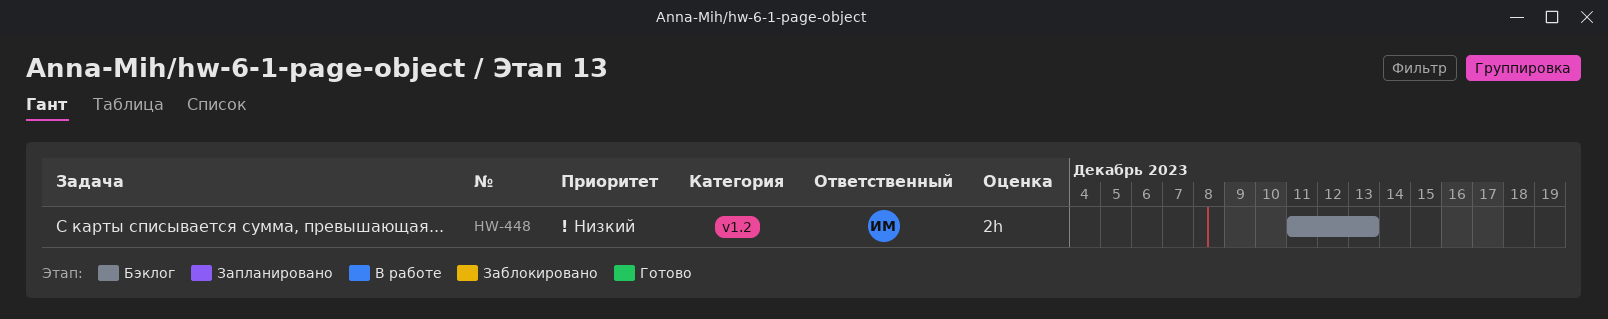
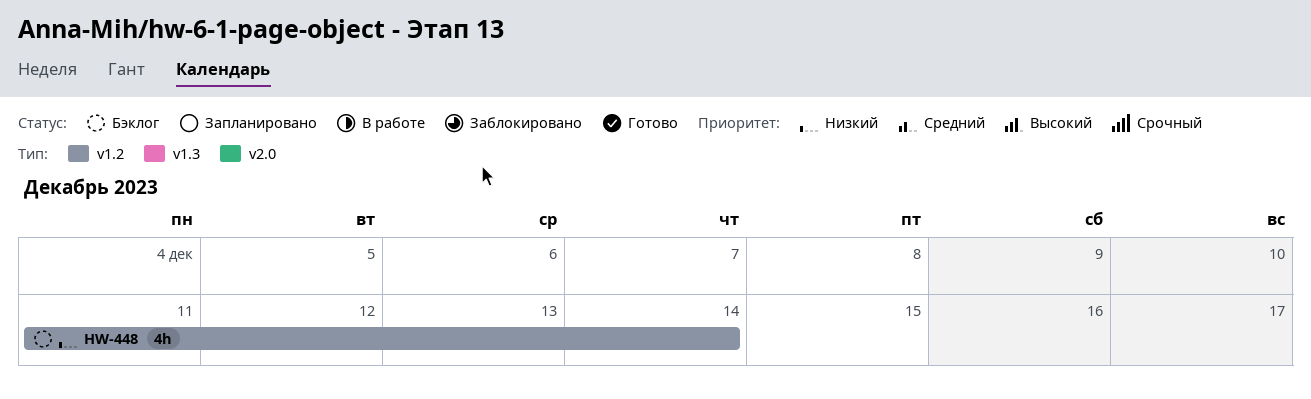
HW-448, estimate: 2h -> 4h
HW-448, due: Dec 13 -> Dec 14

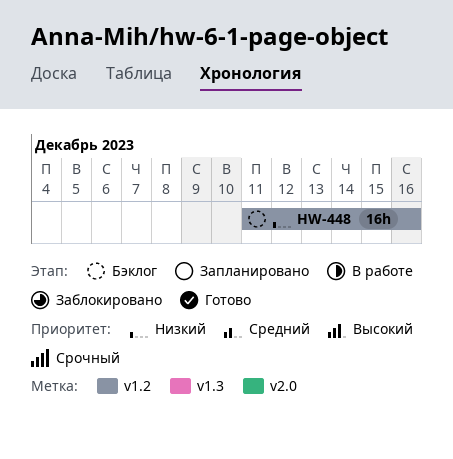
HW-448, estimate: 4h -> 16h
HW-448, due: Dec 14 -> Dec 16

